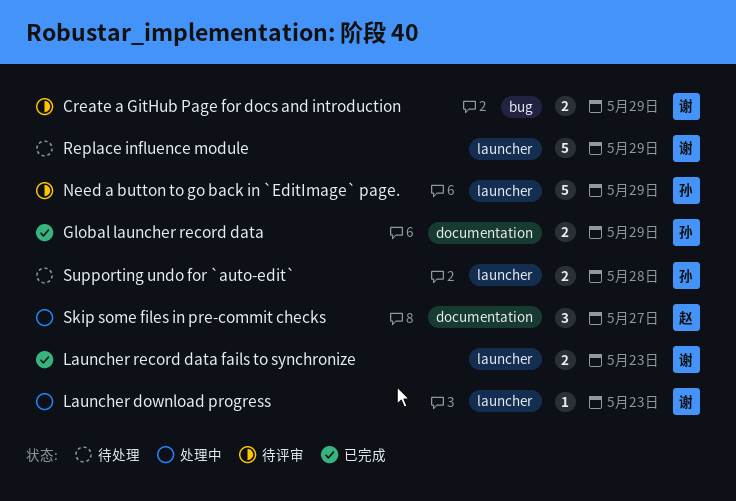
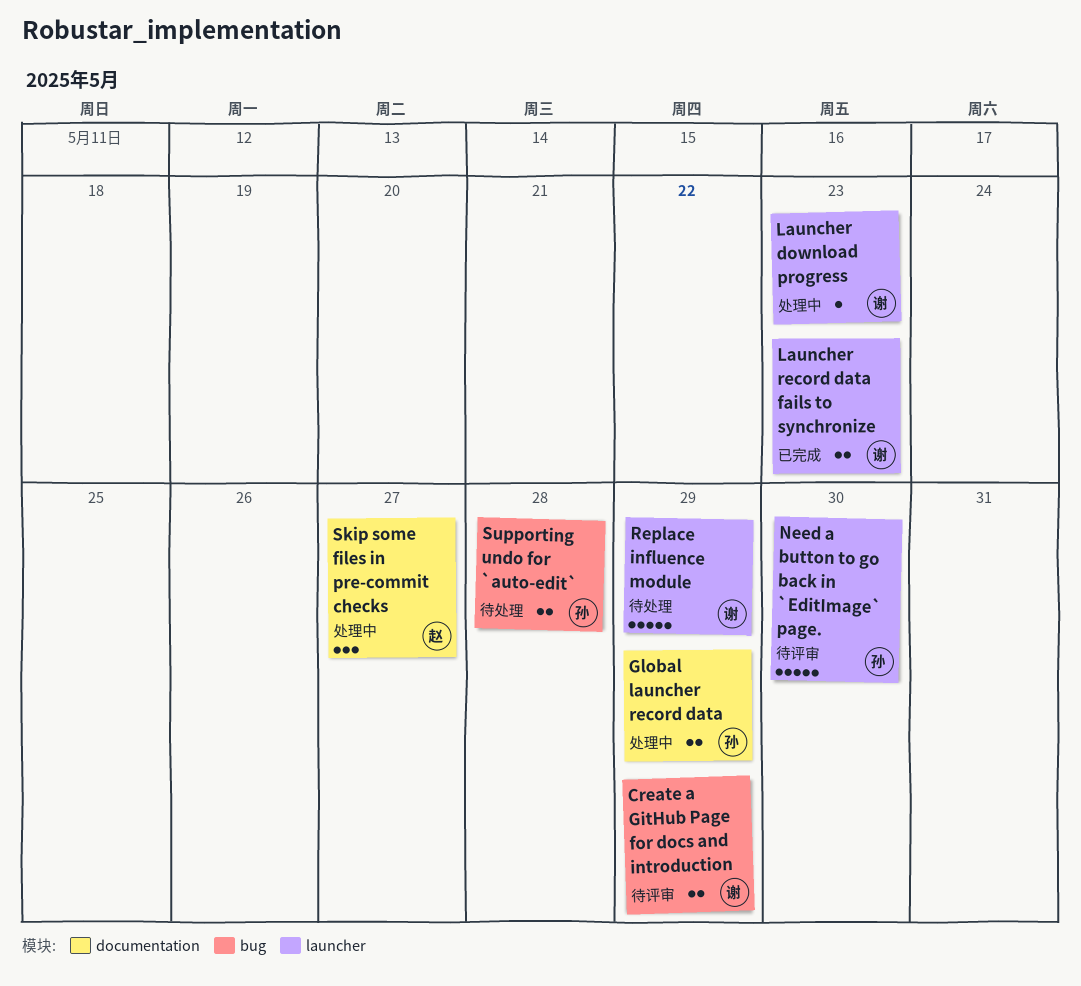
Global launcher record data, status: 已完成 -> 处理中
Need a button to go back in `EditImage` page., due: May 29 -> May 30
Supporting undo for `auto-edit`, label: launcher -> bug

